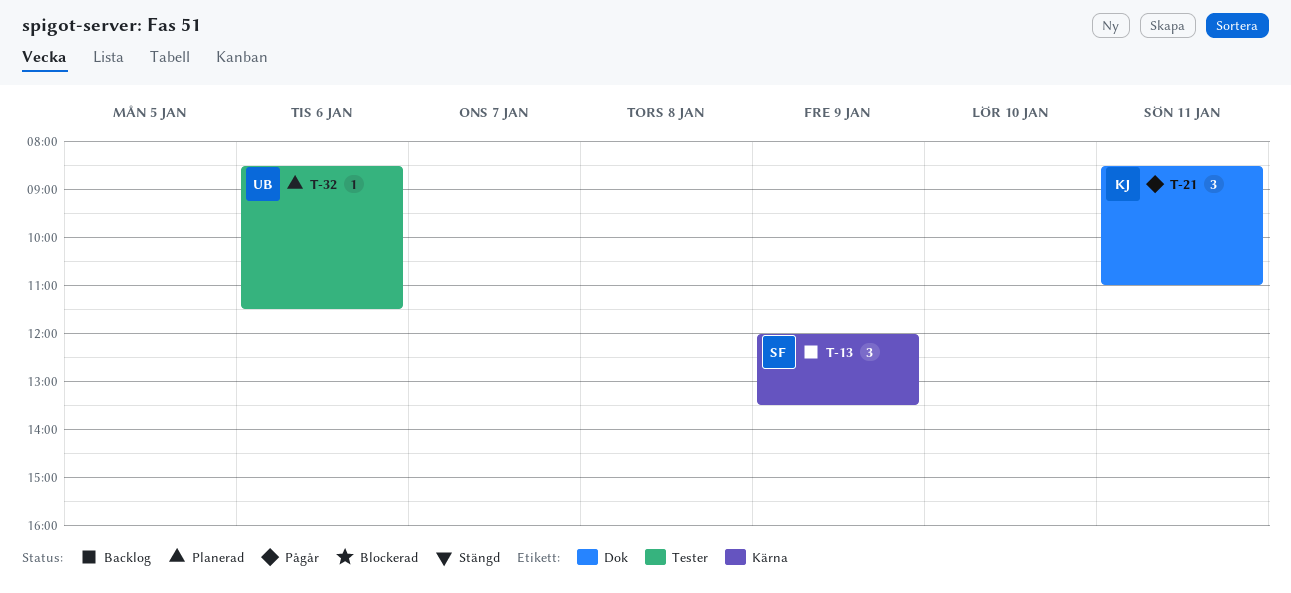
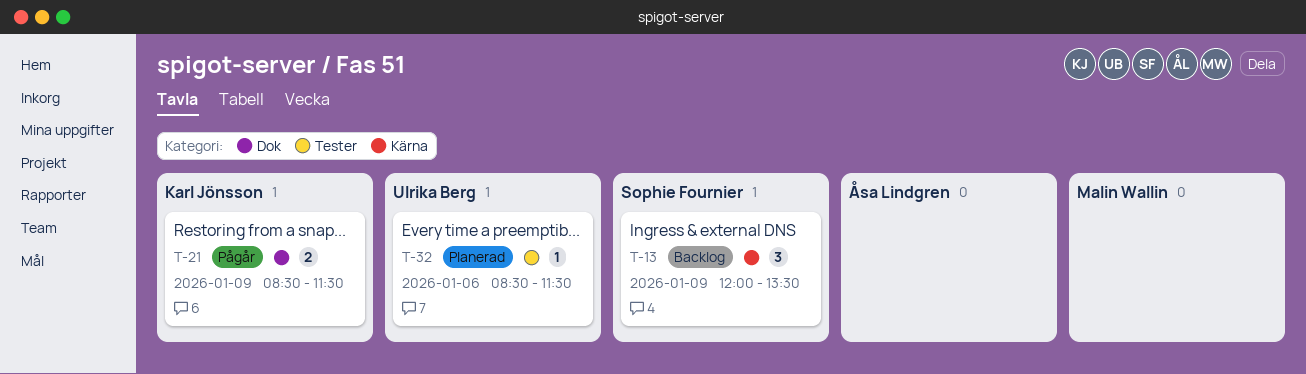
T-21, estimate: 3 -> 2
T-21, day: Jan 11 -> Jan 9
T-21, ends: 11:00 -> 11:30

